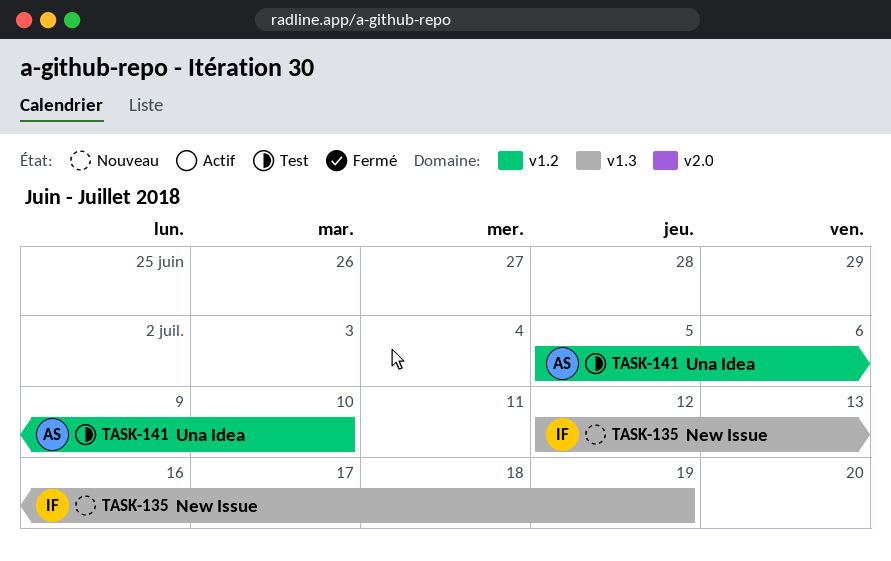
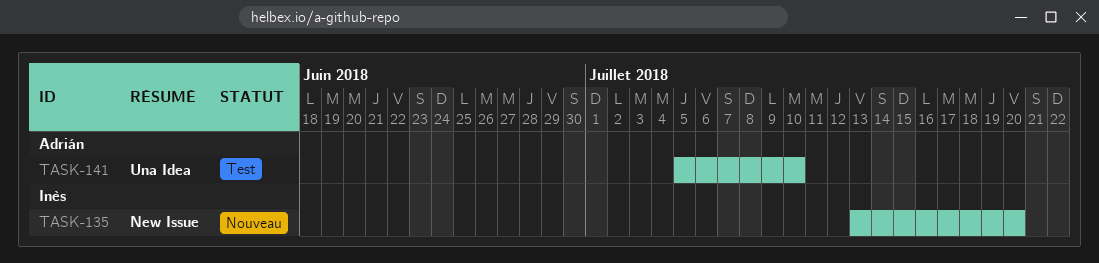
TASK-135, start: Jul 12 -> Jul 13
TASK-135, due: Jul 19 -> Jul 20

